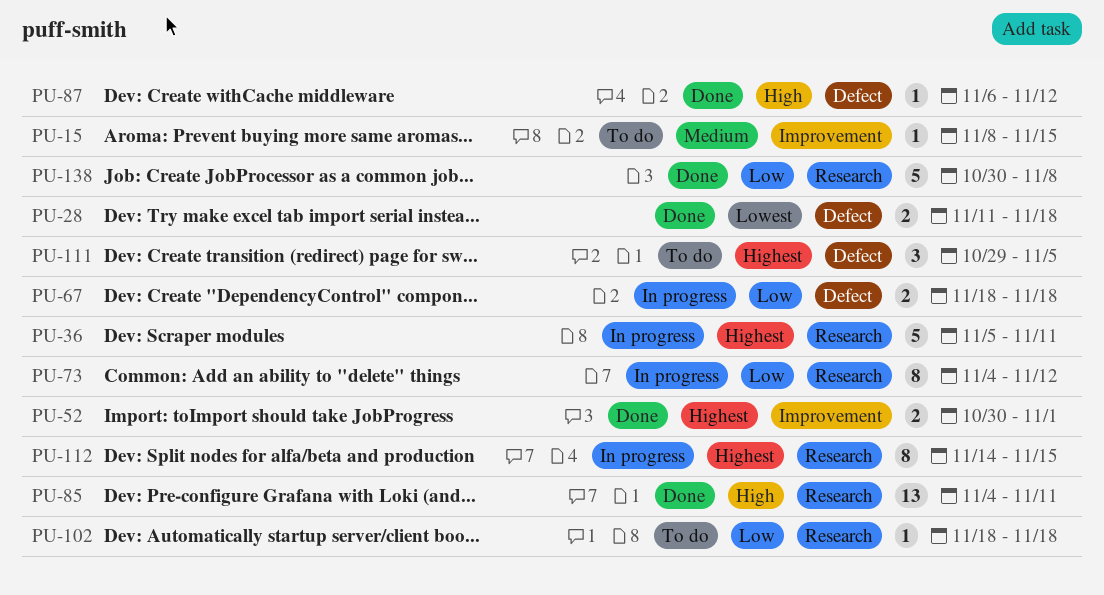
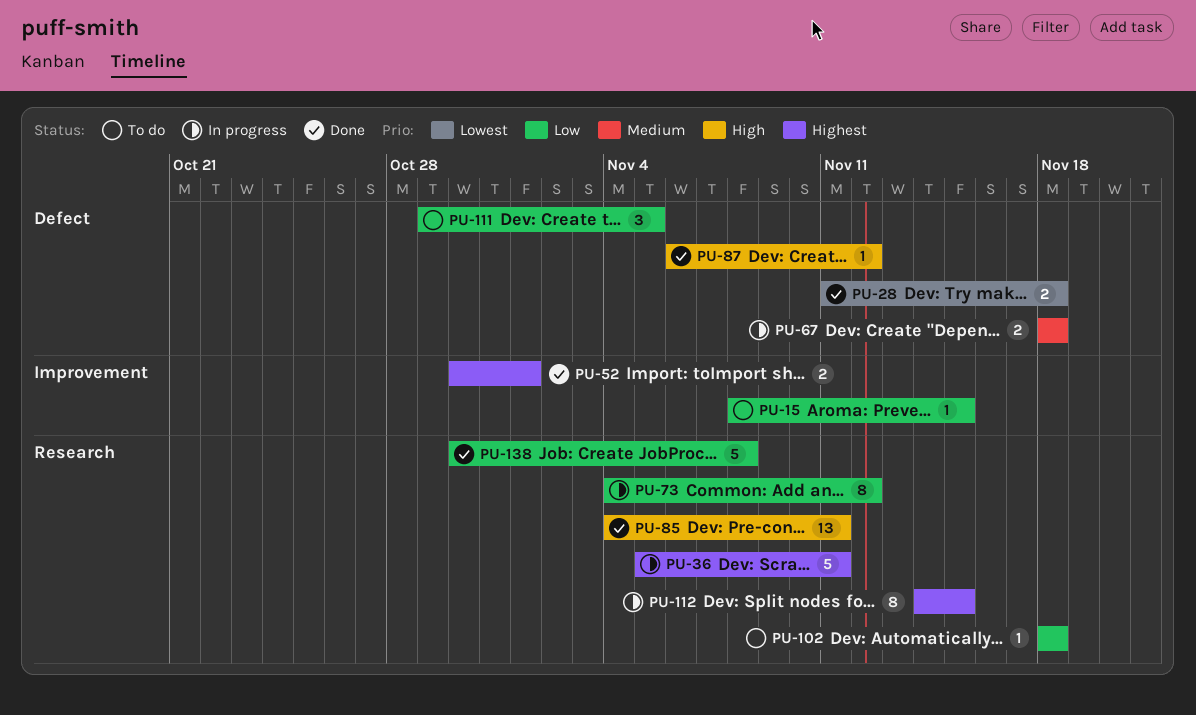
PU-15, priority: Medium -> Low
PU-67, priority: Low -> Medium
PU-111, priority: Highest -> Low

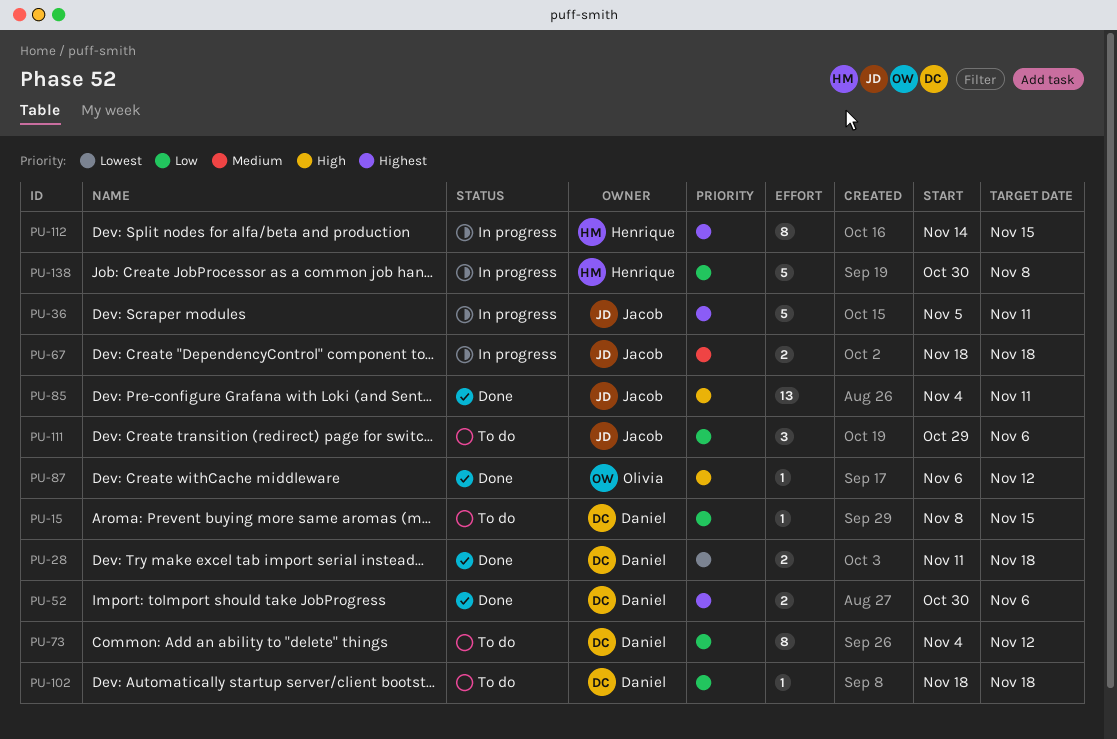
PU-52, due: Nov 1 -> Nov 6
PU-73, status: In progress -> To do
PU-111, due: Nov 5 -> Nov 6
PU-138, status: Done -> In progress

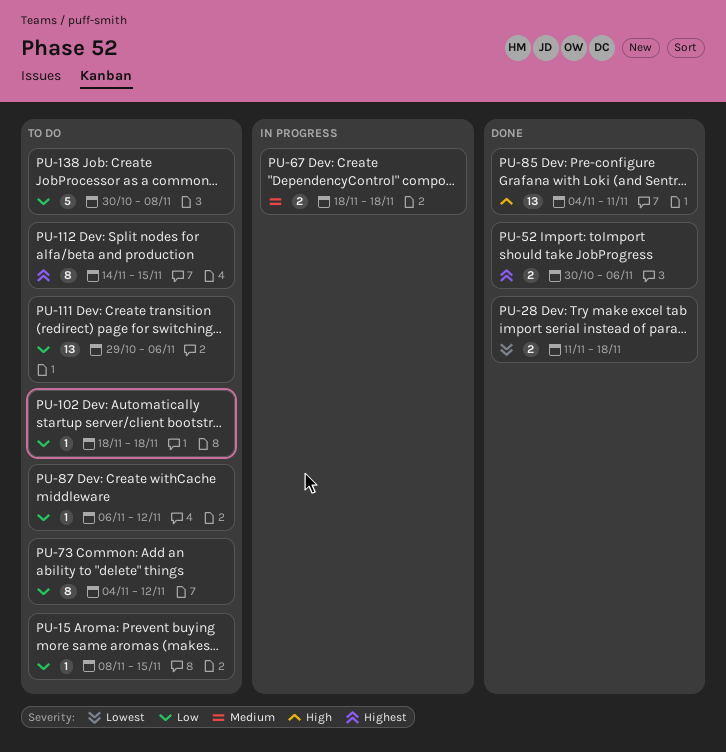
PU-36: present -> none
PU-87, status: Done -> To do
PU-87, priority: High -> Low
PU-111, estimate: 3 -> 13
PU-112, status: In progress -> To do
PU-138, status: In progress -> To do

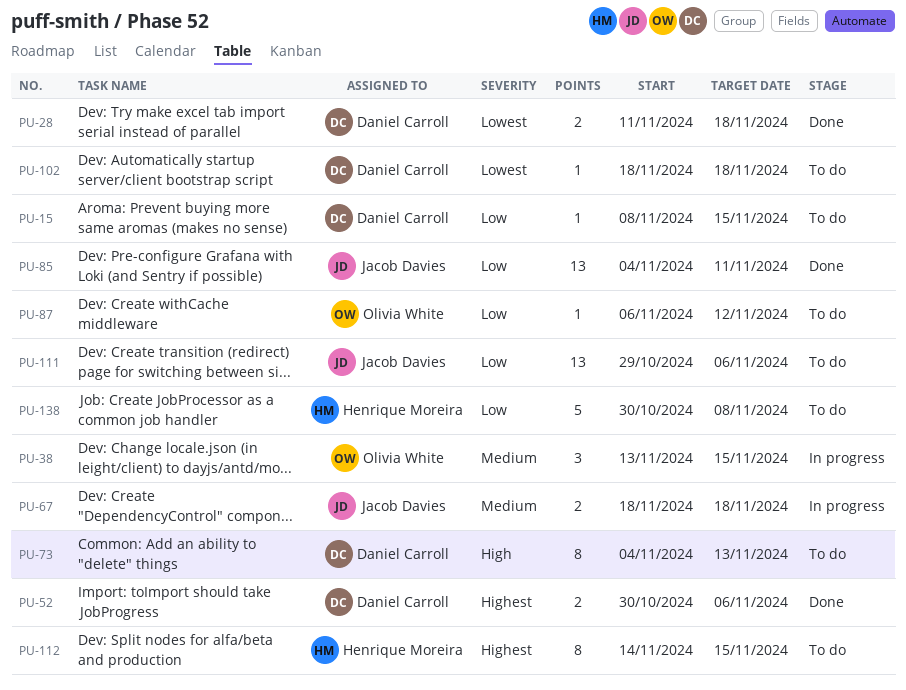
PU-38: none -> present
PU-73, priority: Low -> High
PU-73, due: Nov 12 -> Nov 13
PU-85, priority: High -> Low
PU-102, priority: Low -> Lowest

